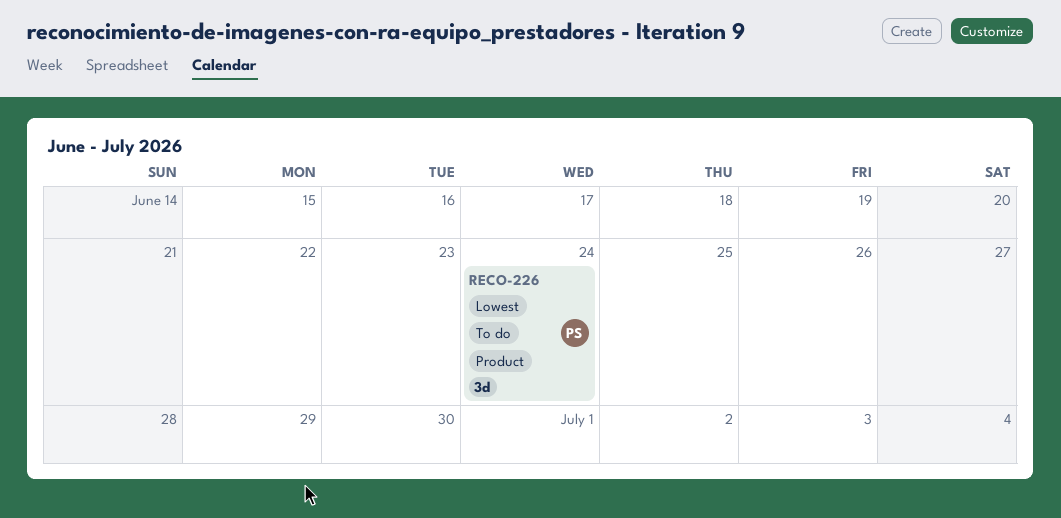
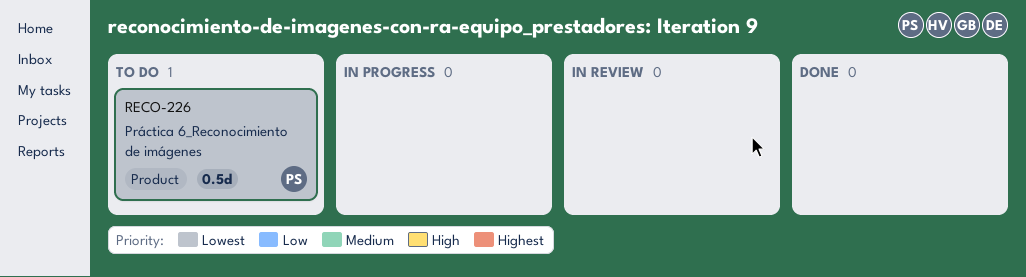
RECO-226, estimate: 3d -> 0.5d

